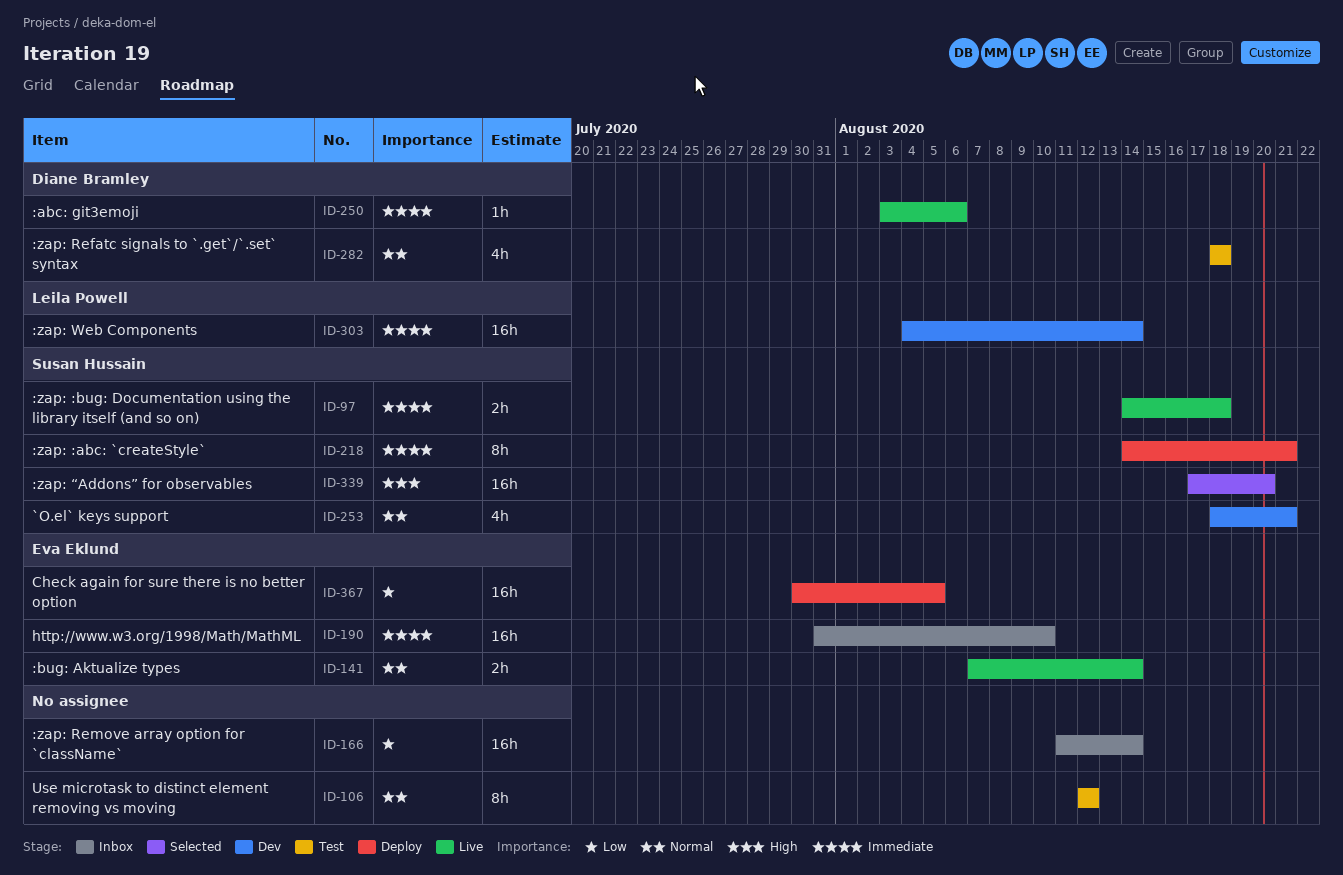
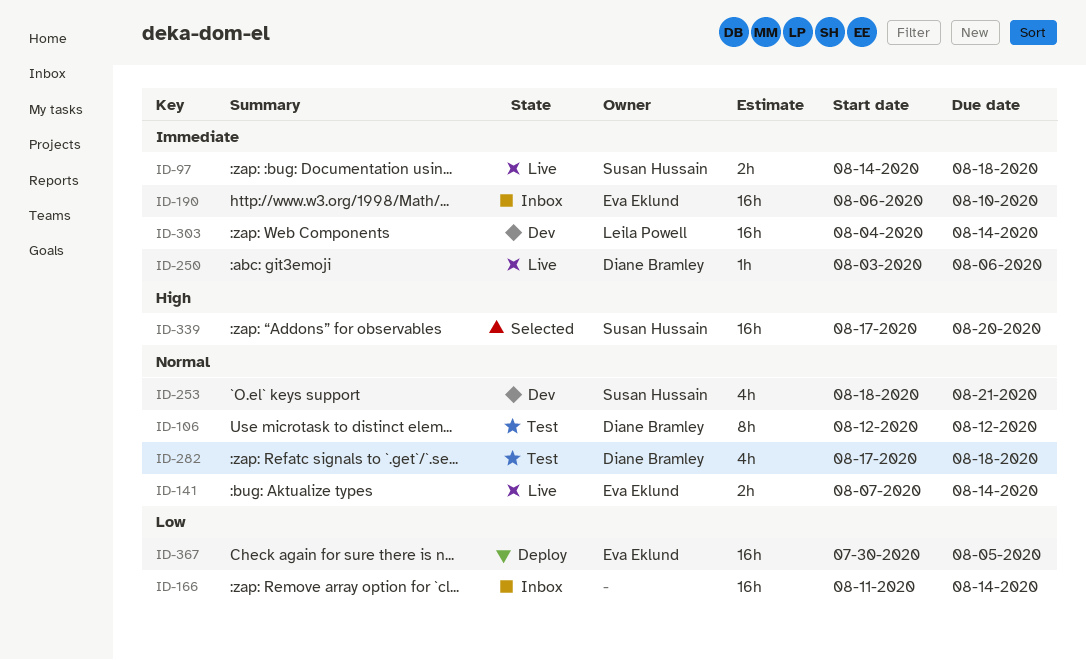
ID-106, owner: none -> Diane Bramley
ID-190, start: Jul 31 -> Aug 6
ID-218: present -> none
ID-282, start: Aug 18 -> Aug 17

